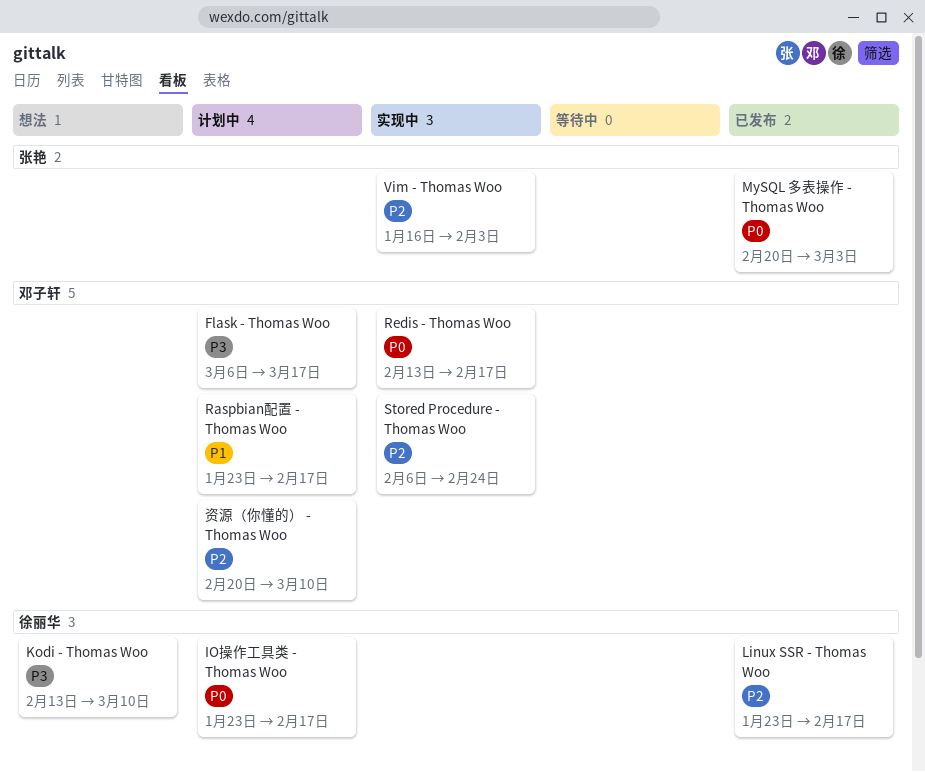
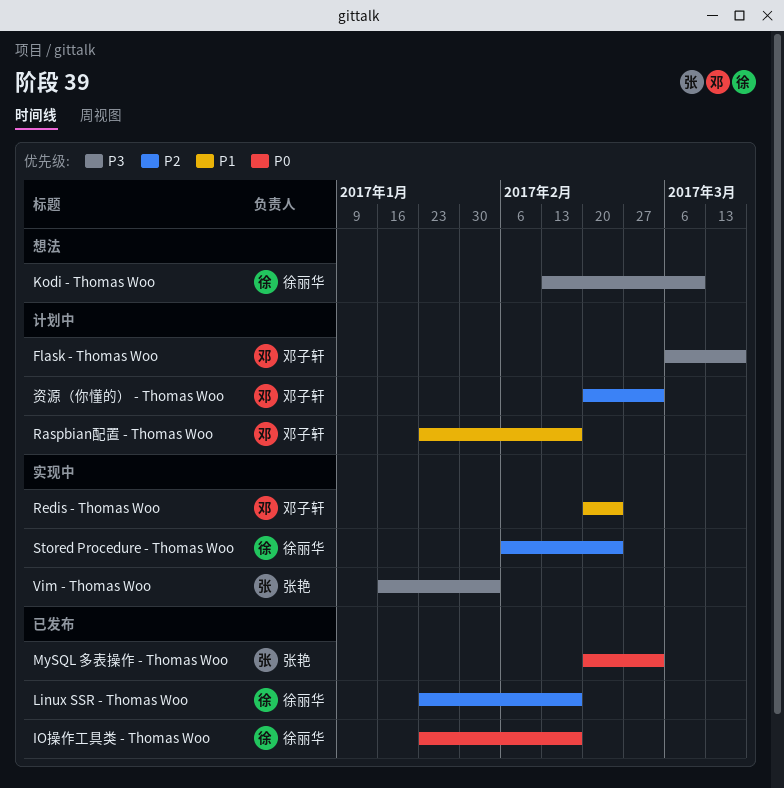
IO操作工具类 - Thomas Woo, status: 计划中 -> 已发布
Redis - Thomas Woo, priority: P0 -> P1
Redis - Thomas Woo, start: Feb 13 -> Feb 20
Redis - Thomas Woo, due: Feb 17 -> Feb 24
Stored Procedure - Thomas Woo, owner: 邓子轩 -> 徐丽华
Vim - Thomas Woo, priority: P2 -> P3
资源（你懂的） - Thomas Woo, due: Mar 10 -> Mar 3

